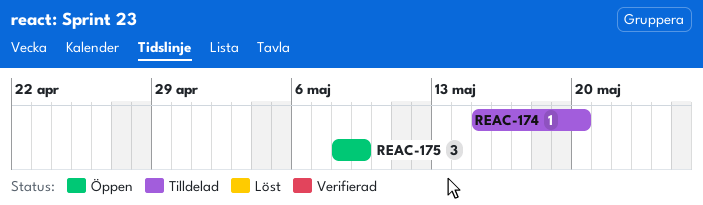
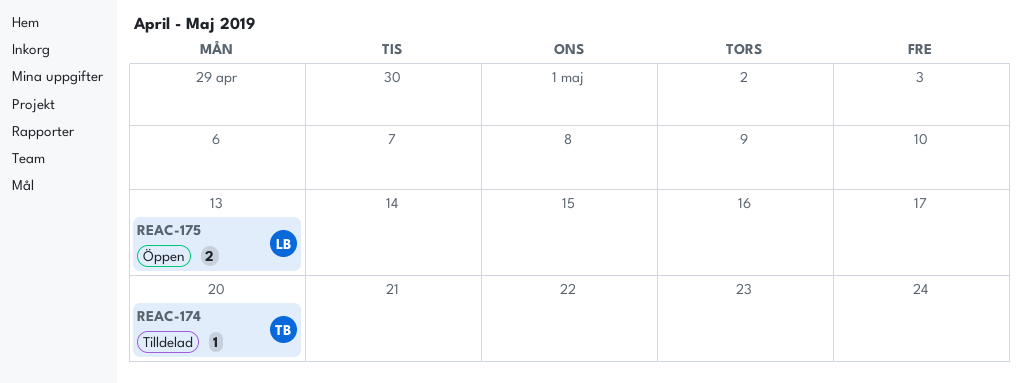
REAC-175, estimate: 3 -> 2
REAC-175, due: May 9 -> May 13

